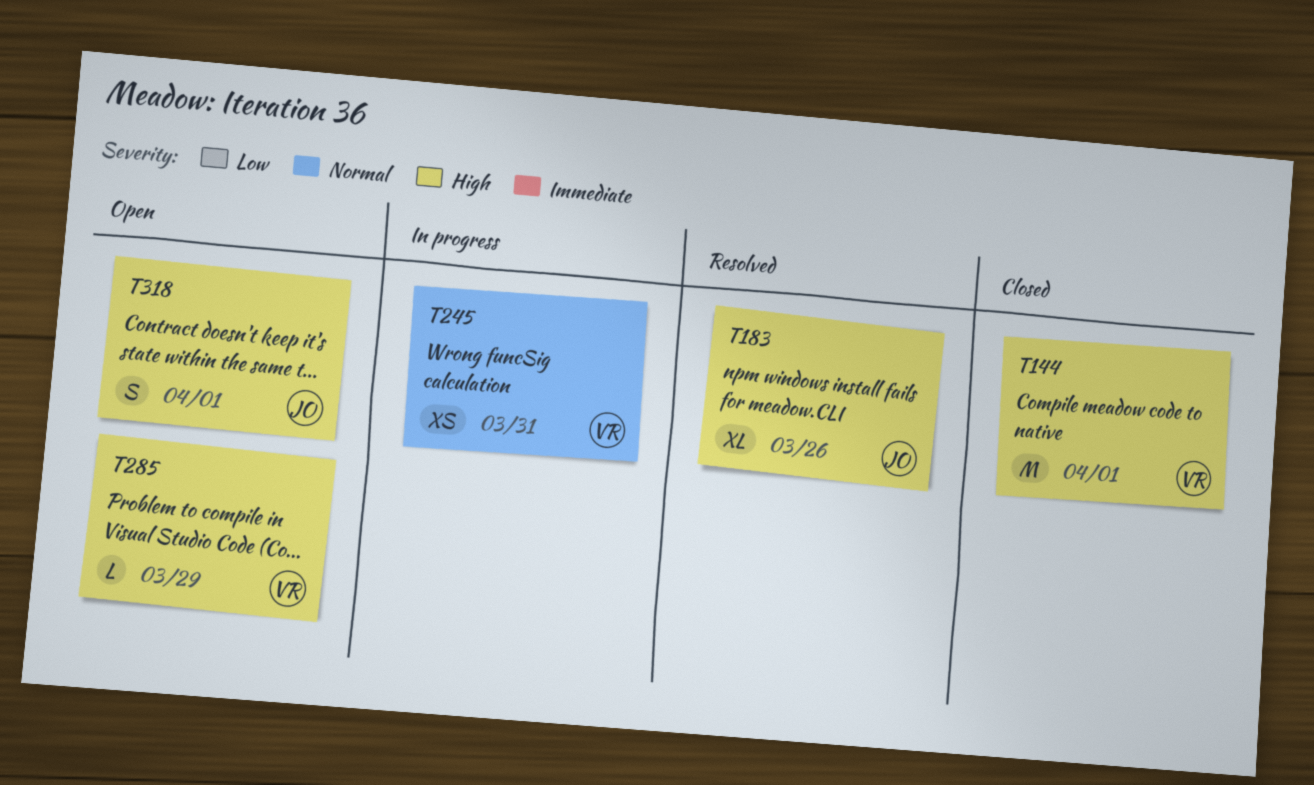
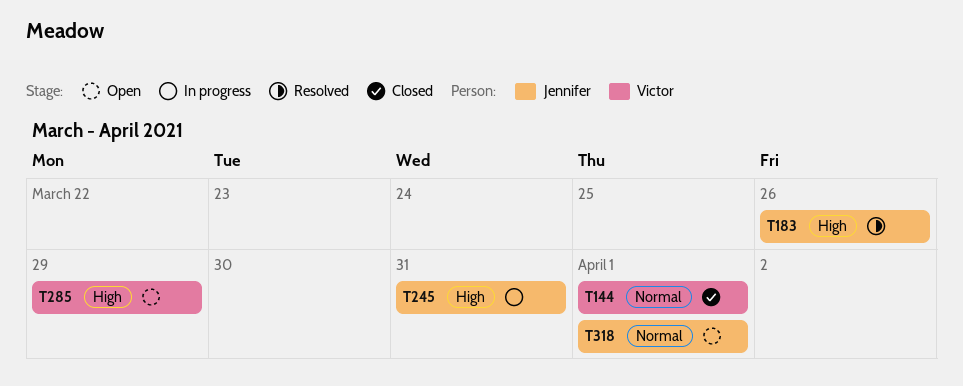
T144, priority: High -> Normal
T245, owner: Victor -> Jennifer
T245, priority: Normal -> High
T318, priority: High -> Normal

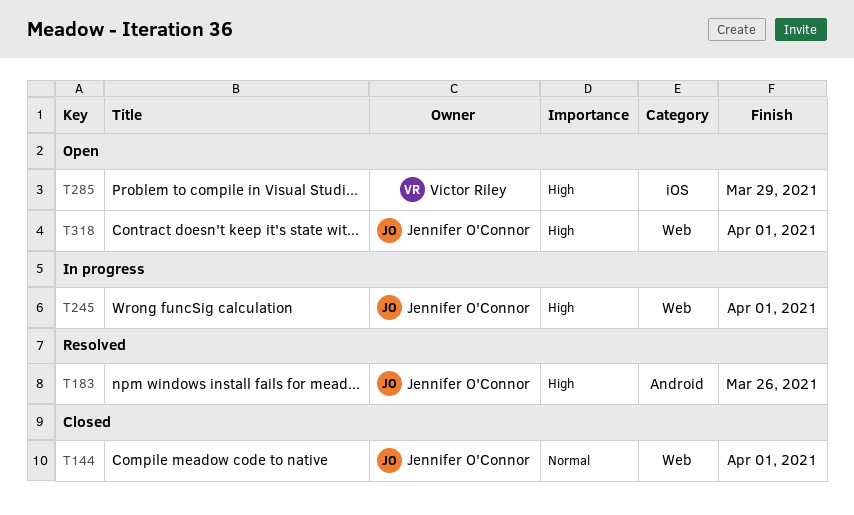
T144, owner: Victor Riley -> Jennifer O'Connor
T245, due: Mar 31 -> Apr 1
T318, priority: Normal -> High

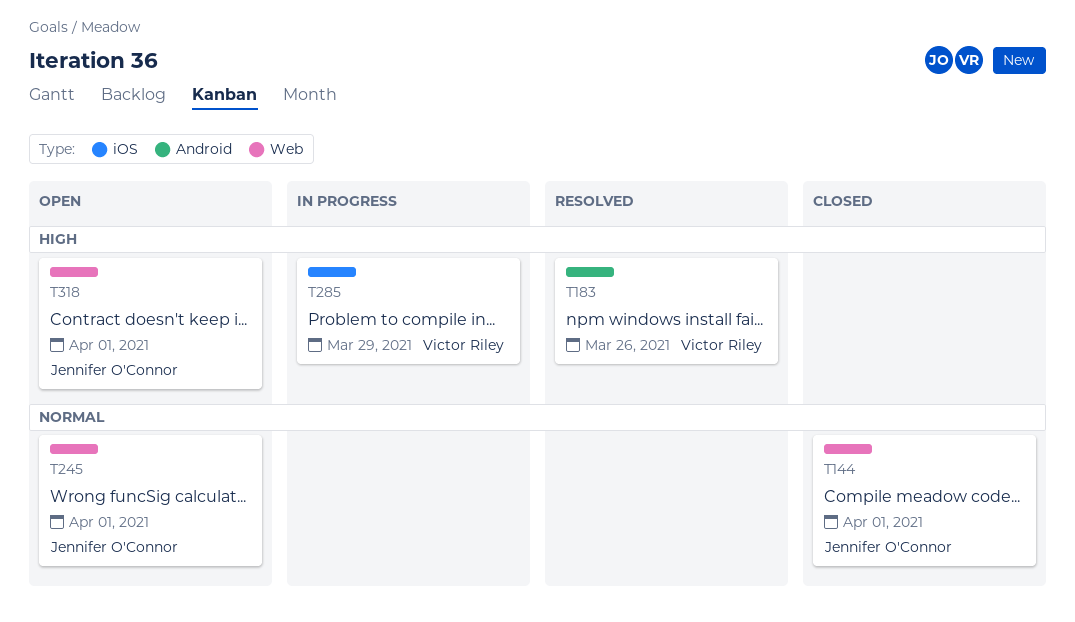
T183, owner: Jennifer O'Connor -> Victor Riley
T245, status: In progress -> Open
T245, priority: High -> Normal
T285, status: Open -> In progress

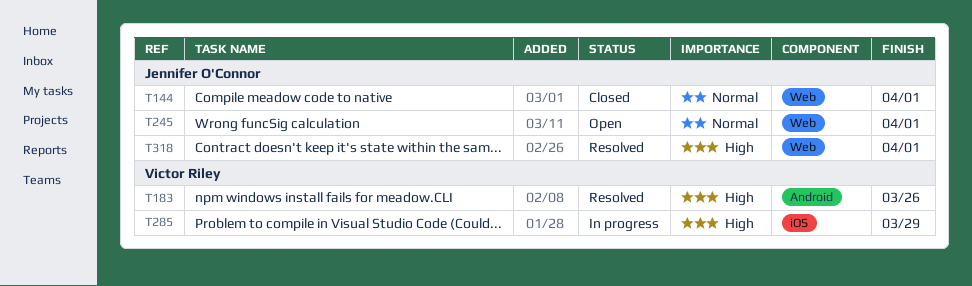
T318, status: Open -> Resolved

